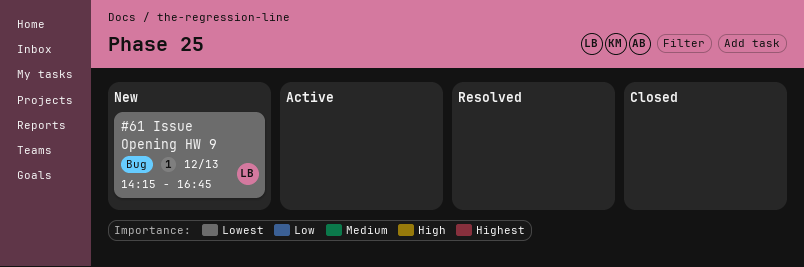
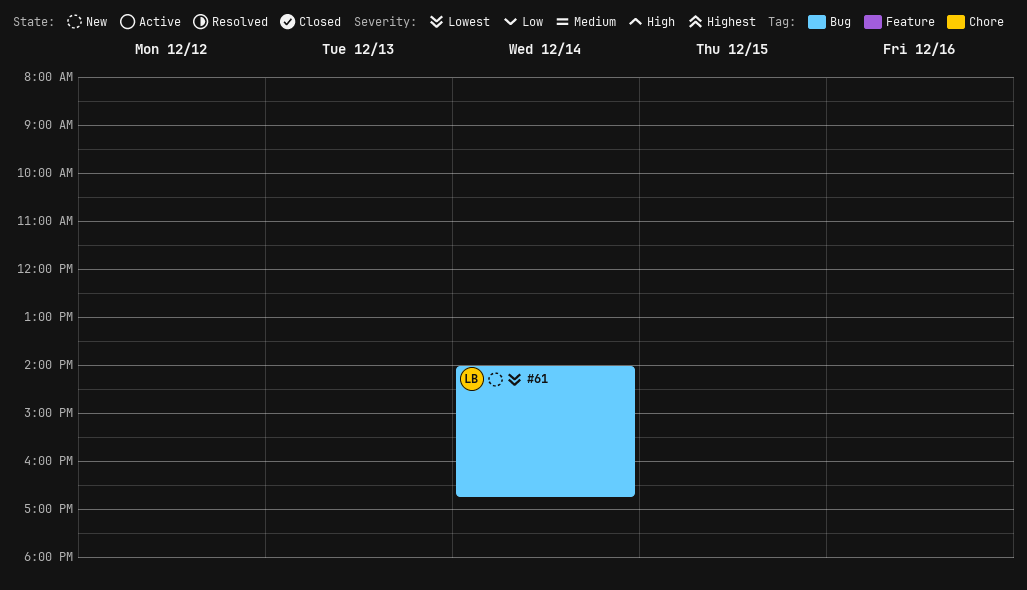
#61, day: Dec 13 -> Dec 14
#61, begins: 14:15 -> 14:00

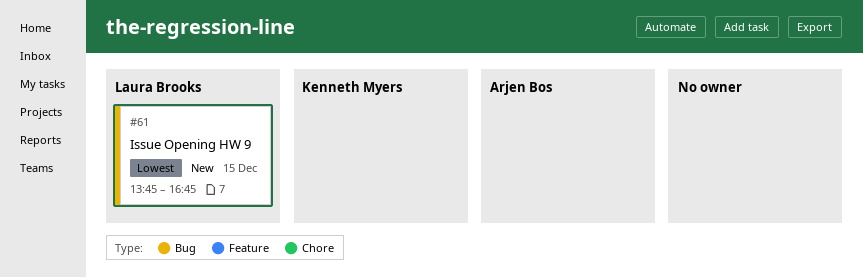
#61, day: Dec 14 -> Dec 15
#61, begins: 14:00 -> 13:45

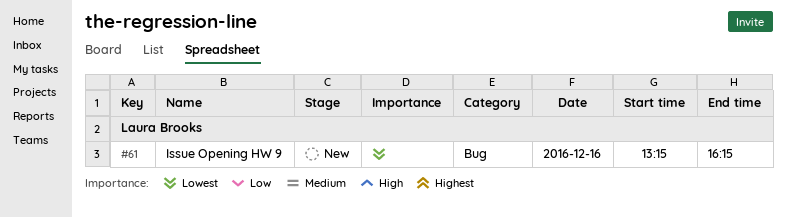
#61, day: Dec 15 -> Dec 16
#61, begins: 13:45 -> 13:15
#61, ends: 16:45 -> 16:15

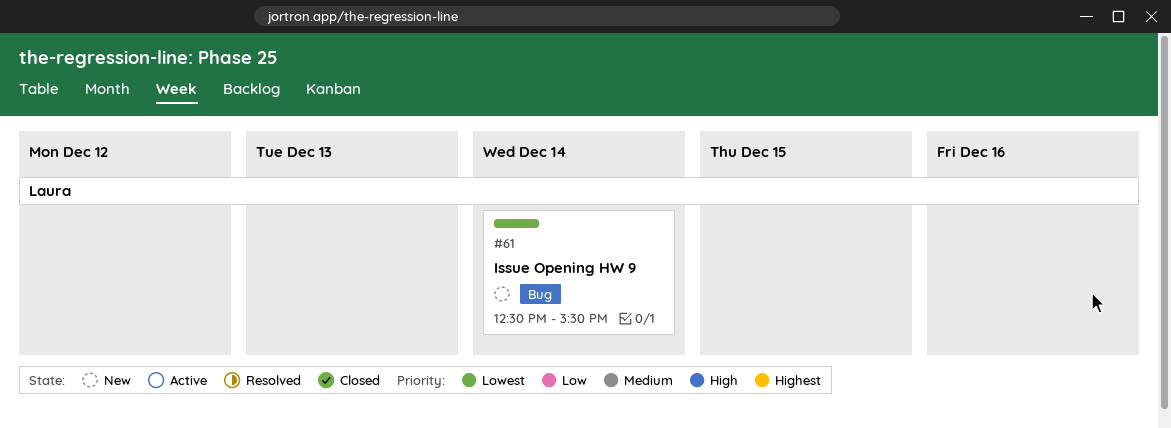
#61, day: Dec 16 -> Dec 14
#61, begins: 13:15 -> 12:30
#61, ends: 16:15 -> 15:30

